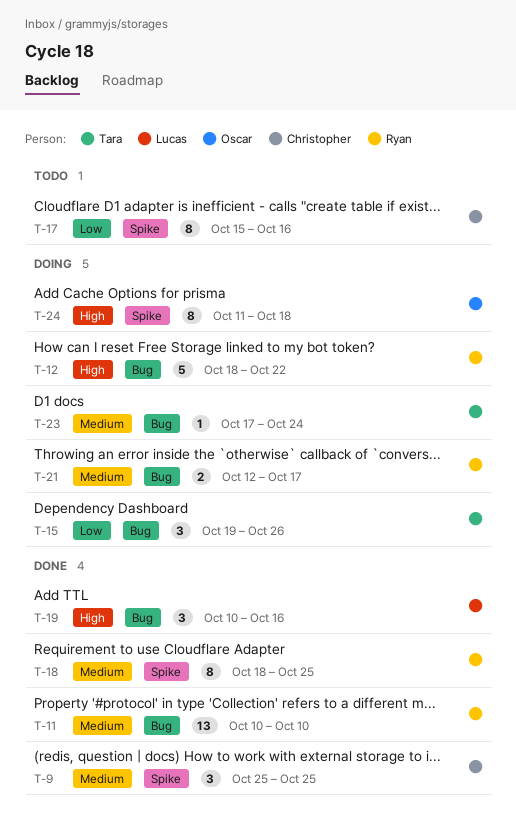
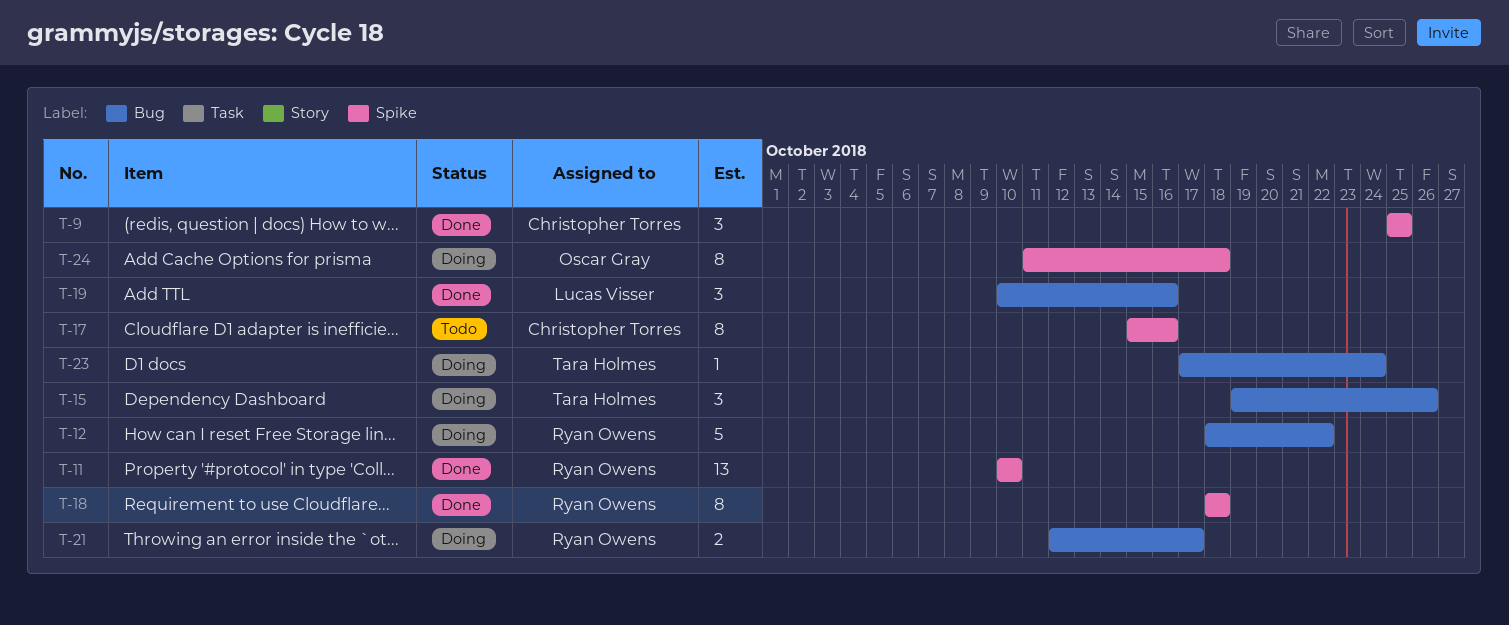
T-11, label: Bug -> Spike
T-18, due: Oct 25 -> Oct 18

